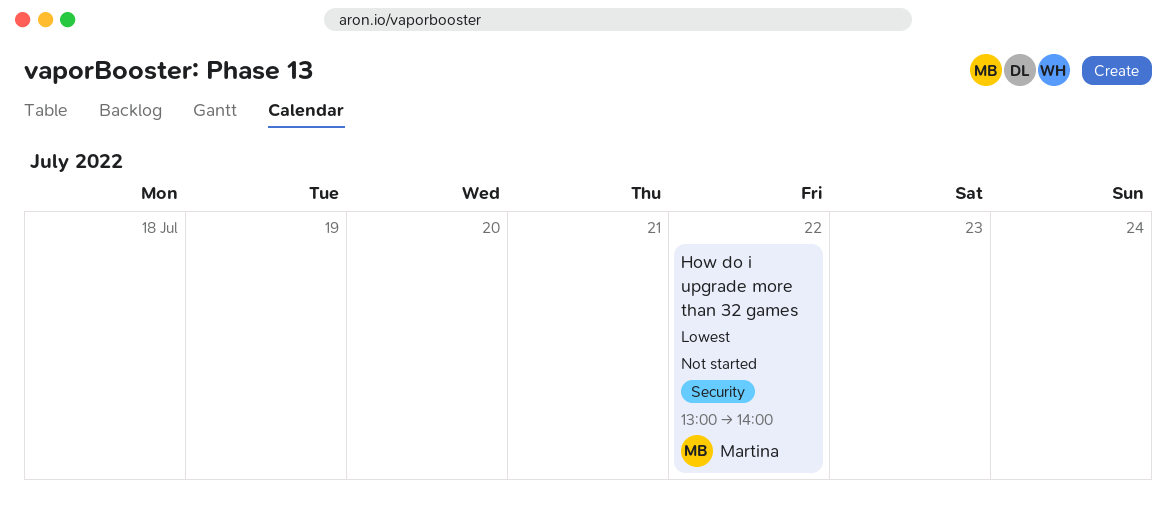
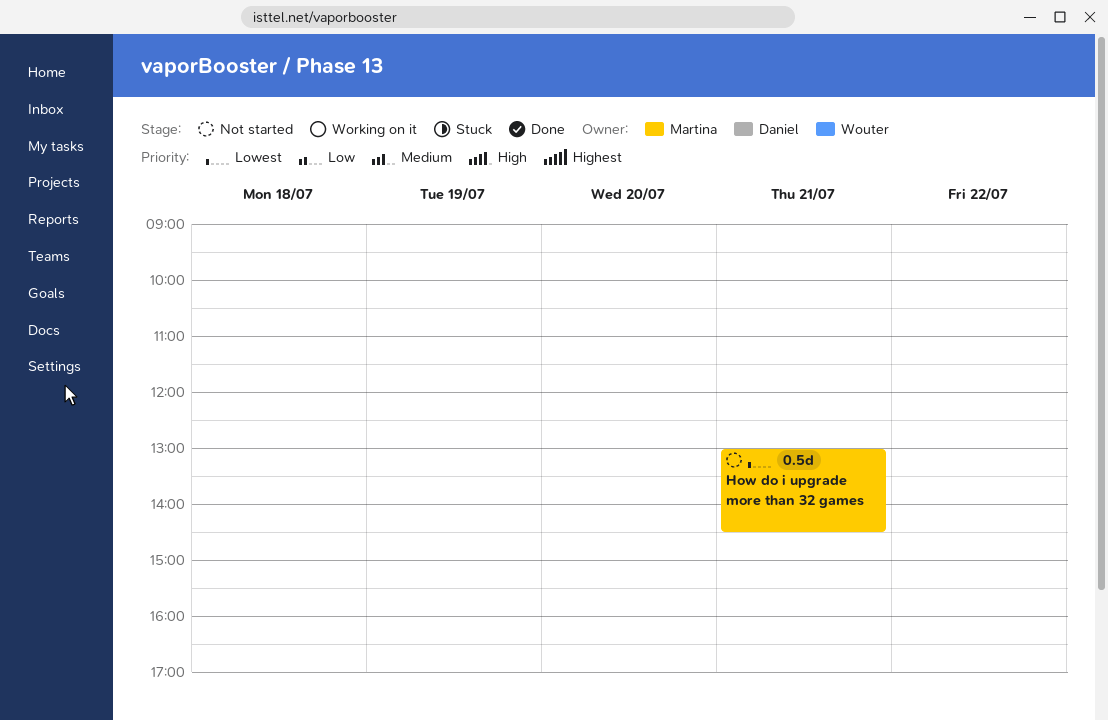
How do i upgrade more than 32 games, day: Jul 22 -> Jul 21
How do i upgrade more than 32 games, ends: 14:00 -> 14:30

